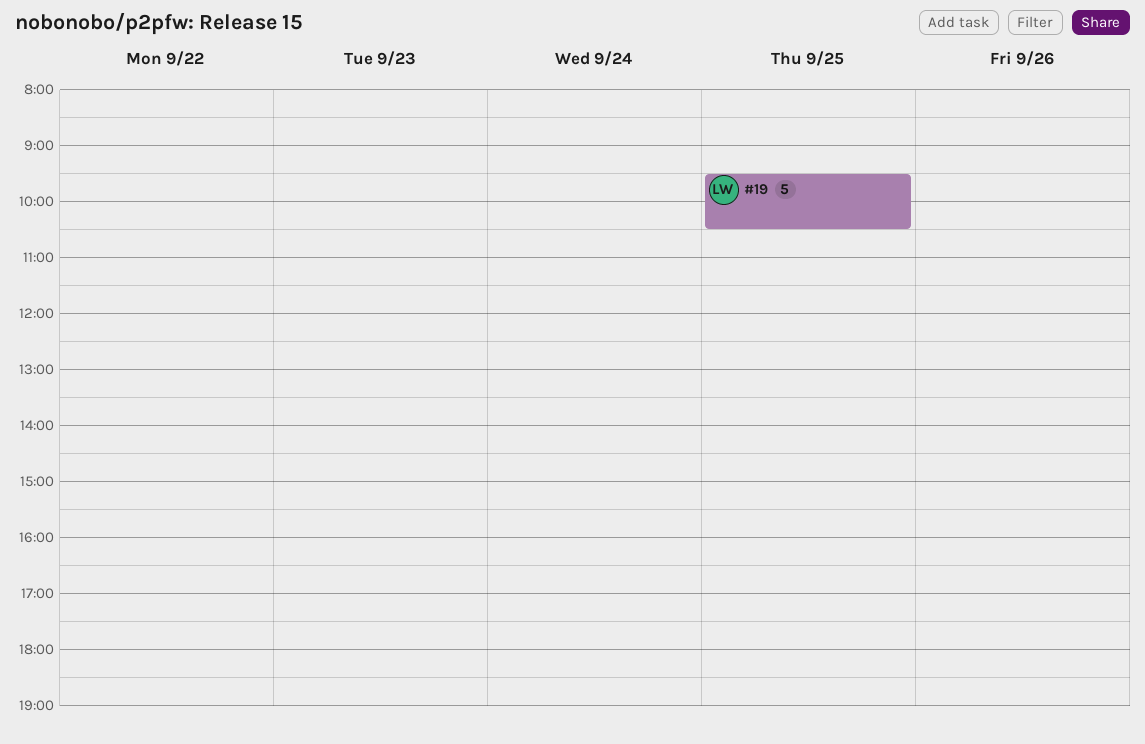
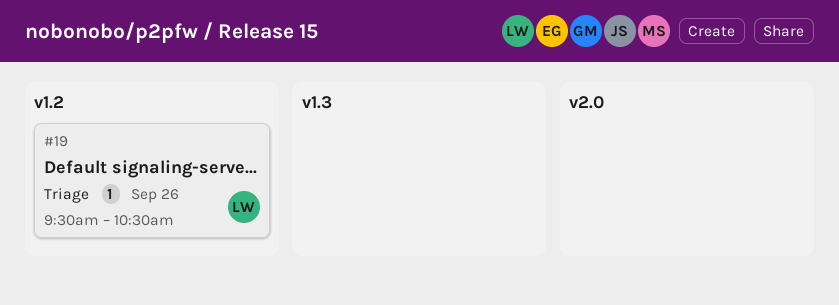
#19, estimate: 5 -> 1
#19, day: Sep 25 -> Sep 26

